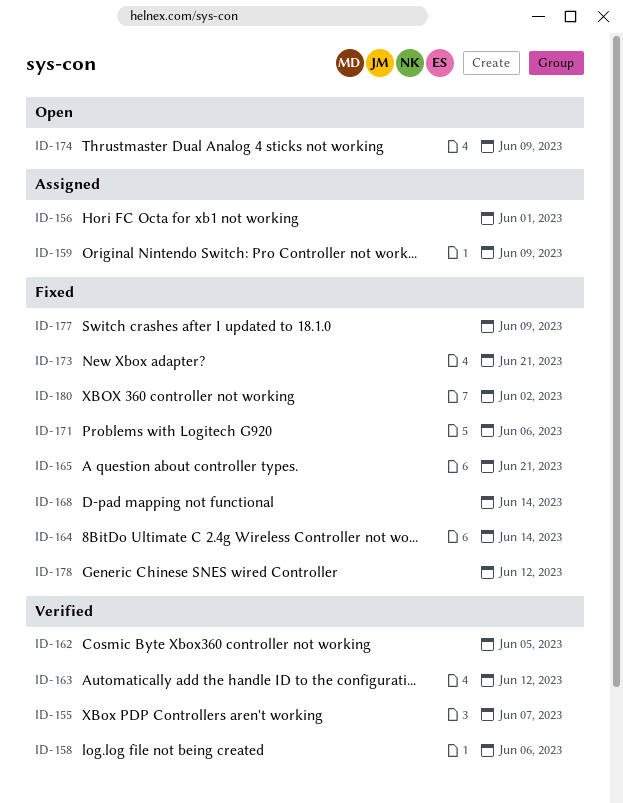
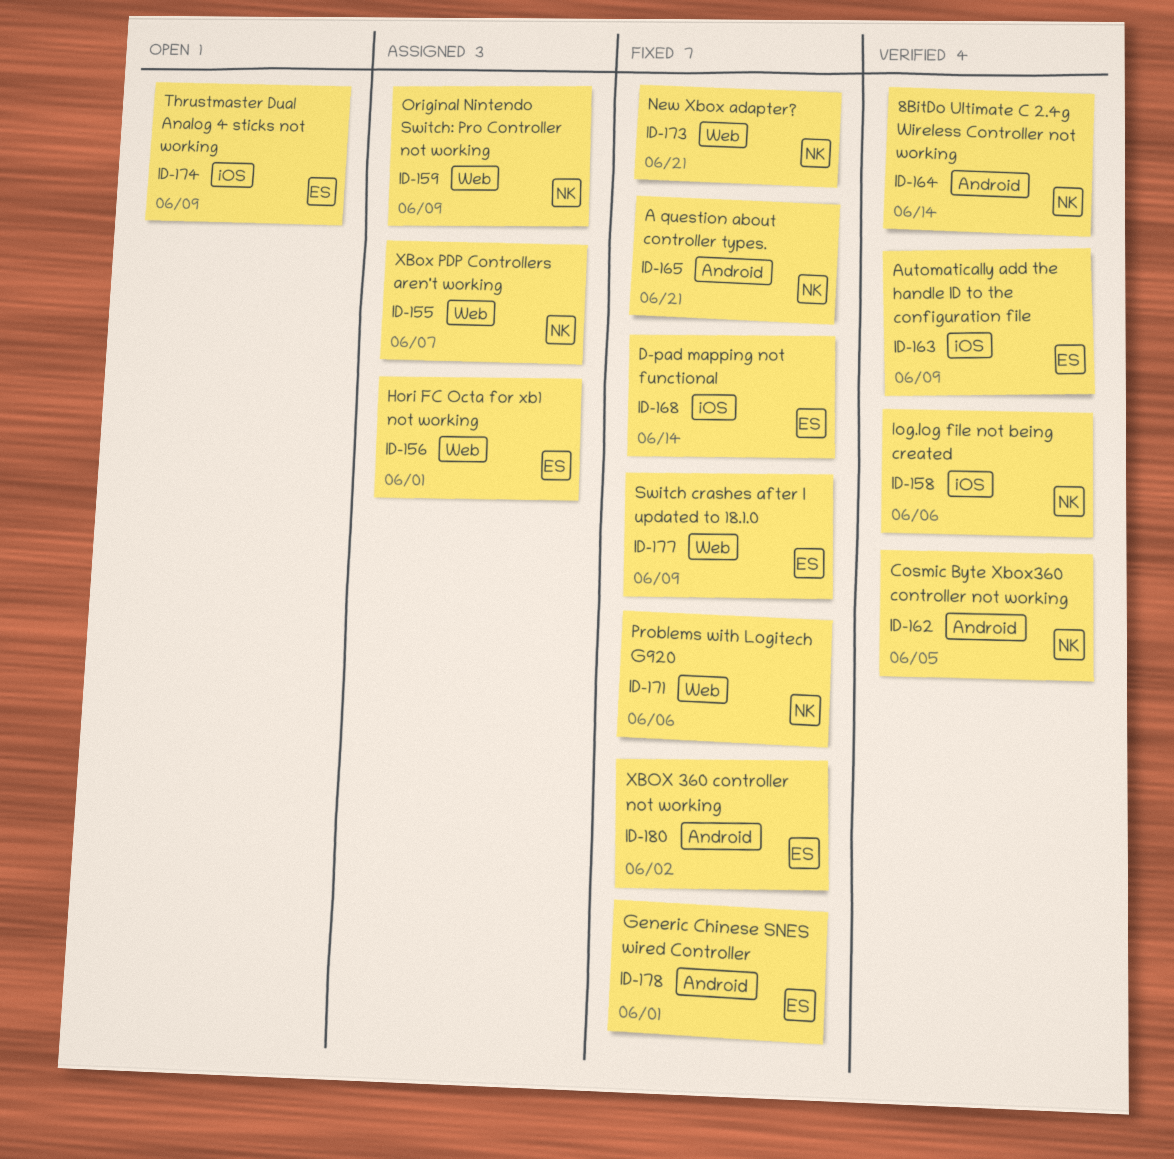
ID-155, status: Verified -> Assigned
ID-163, due: Jun 12 -> Jun 9
ID-164, status: Fixed -> Verified
ID-178, due: Jun 12 -> Jun 1

